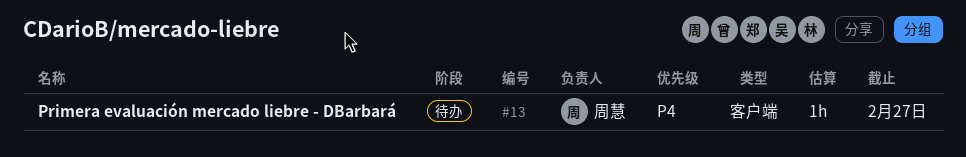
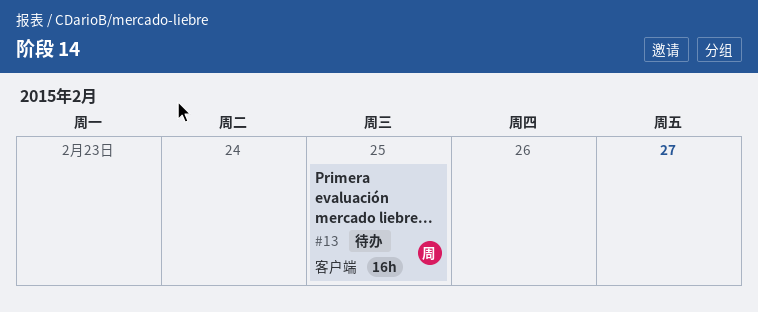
#13, estimate: 1h -> 16h
#13, due: Feb 27 -> Feb 25

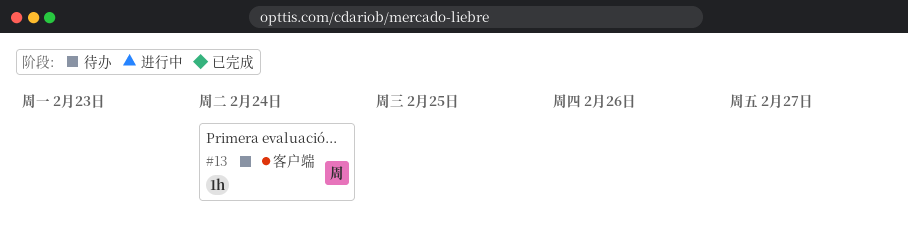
#13, estimate: 16h -> 1h
#13, due: Feb 25 -> Feb 24

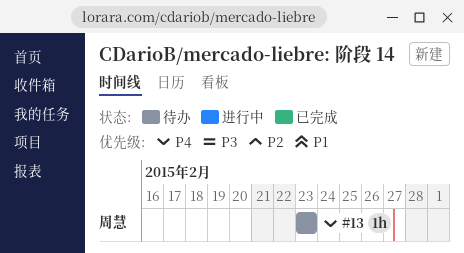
#13, due: Feb 24 -> Feb 23

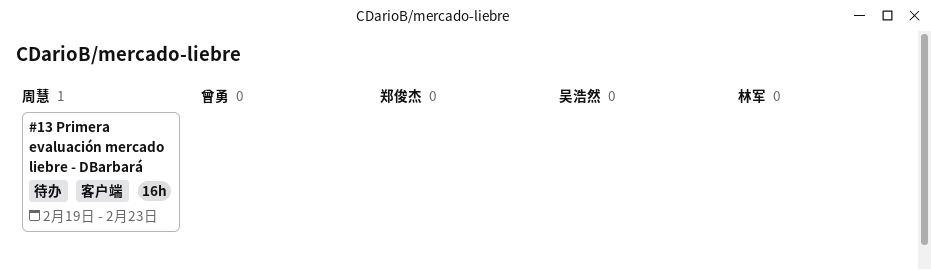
#13, estimate: 1h -> 16h
#13, start: Feb 23 -> Feb 19

